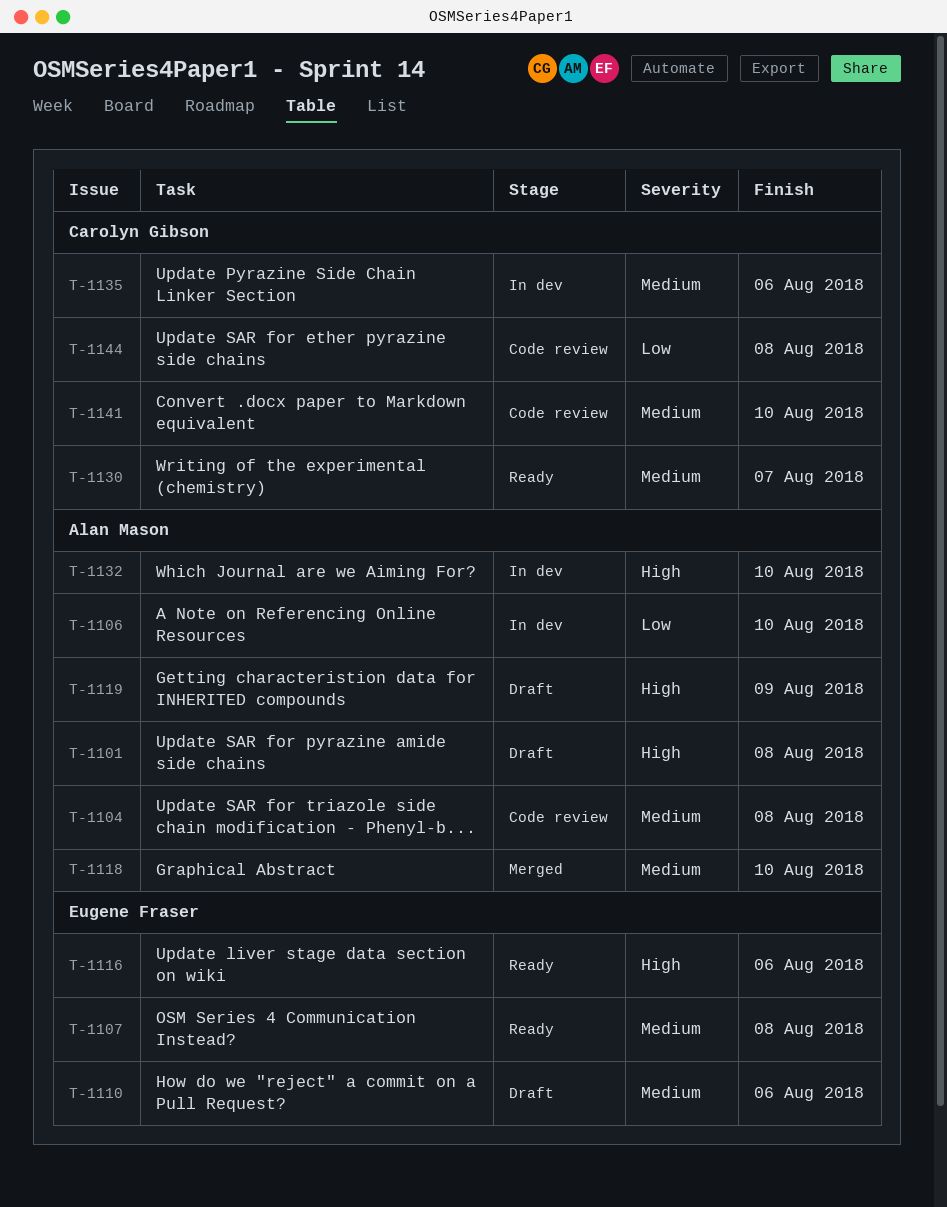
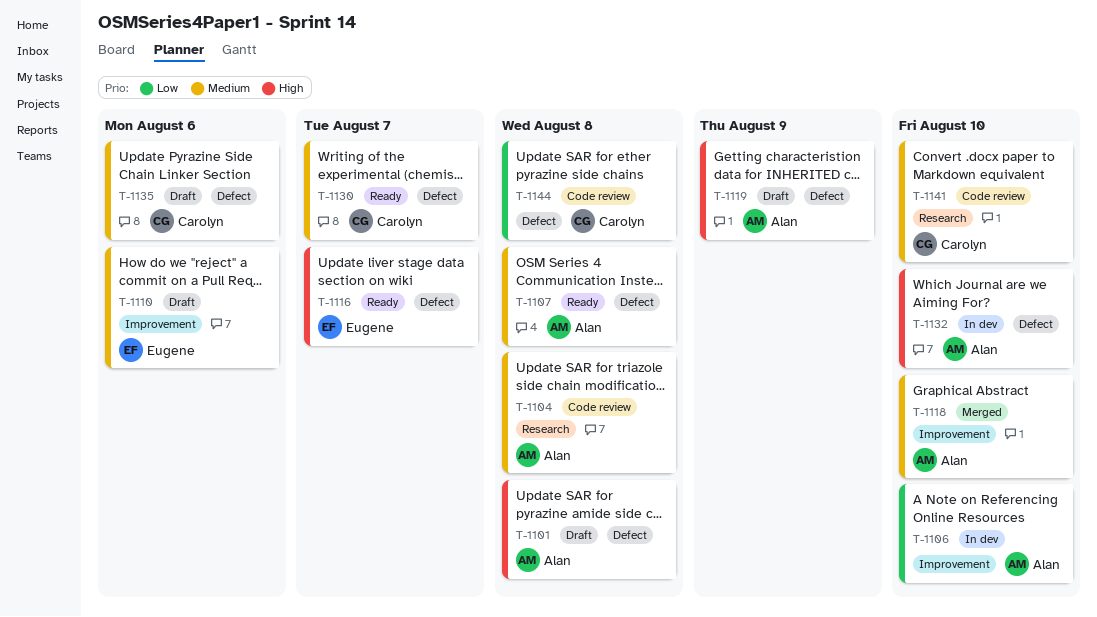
T-1107, owner: Eugene Fraser -> Alan Mason
T-1116, due: Aug 6 -> Aug 7
T-1135, status: In dev -> Draft

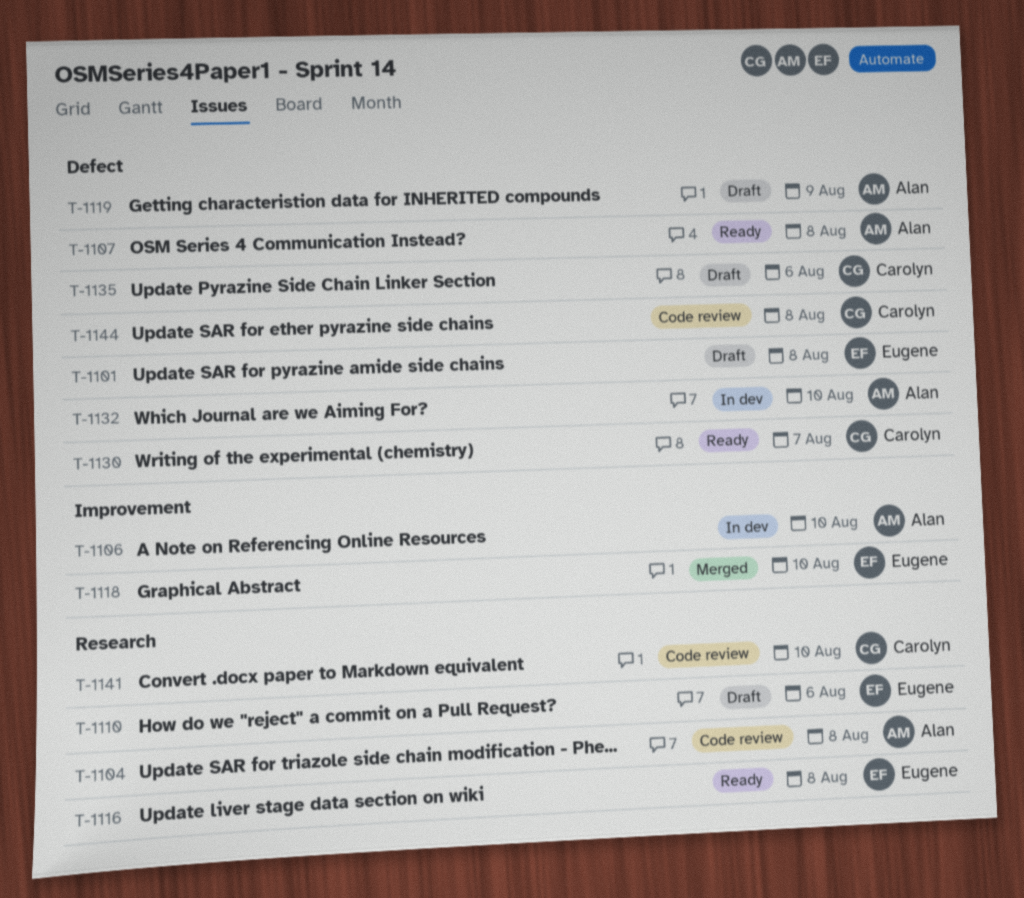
T-1101, owner: Alan -> Eugene
T-1110, label: Improvement -> Research
T-1116, label: Defect -> Research
T-1116, due: Aug 7 -> Aug 8
T-1118, owner: Alan -> Eugene

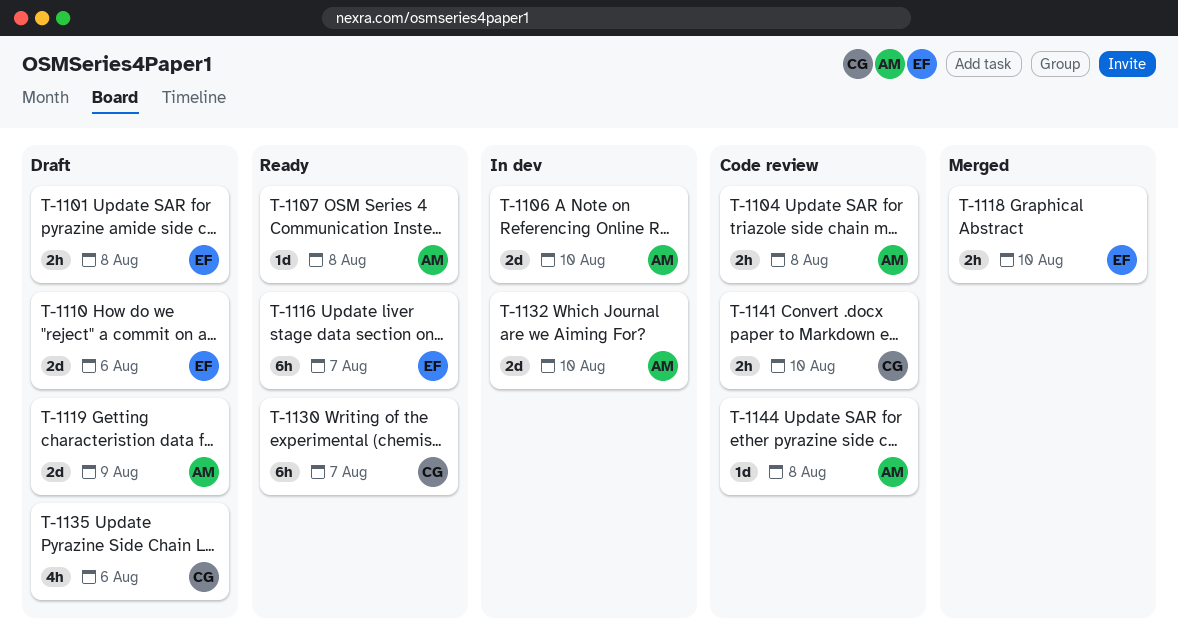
T-1116, due: Aug 8 -> Aug 7
T-1144, owner: Carolyn -> Alan

